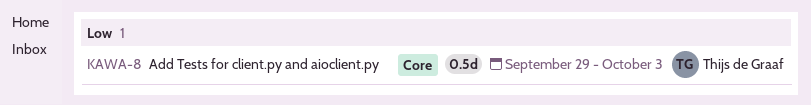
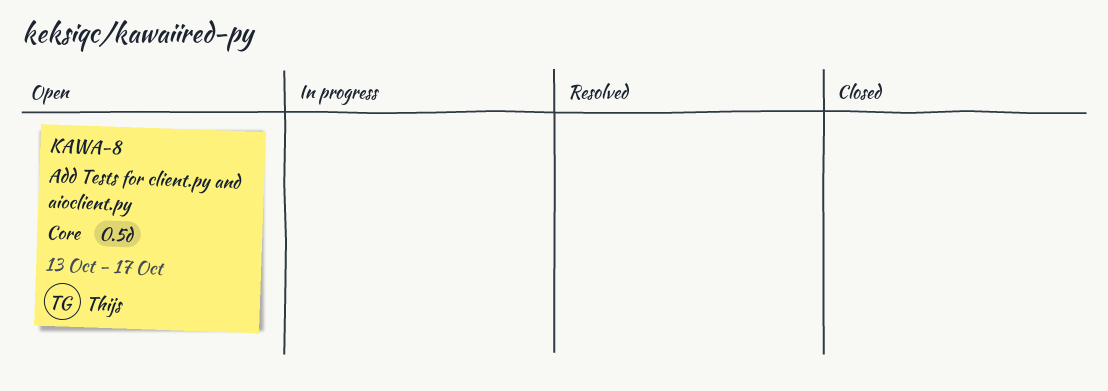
KAWA-8, start: Sep 29 -> Oct 13
KAWA-8, due: Oct 3 -> Oct 17

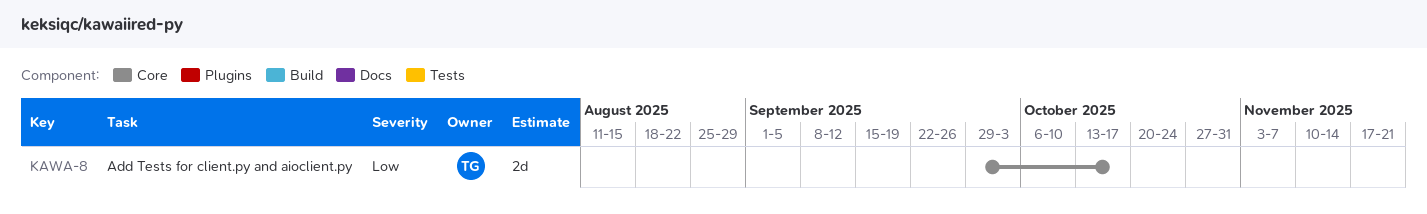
KAWA-8, estimate: 0.5d -> 2d
KAWA-8, start: Oct 13 -> Sep 29

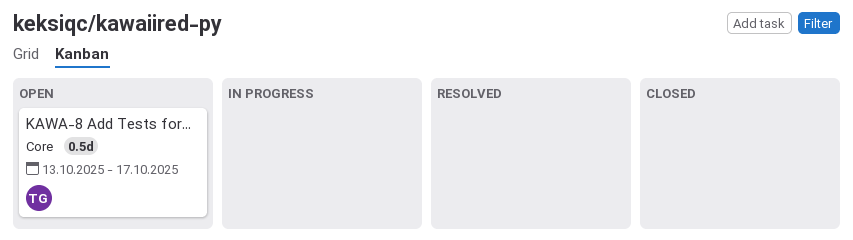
KAWA-8, estimate: 2d -> 0.5d
KAWA-8, start: Sep 29 -> Oct 13

